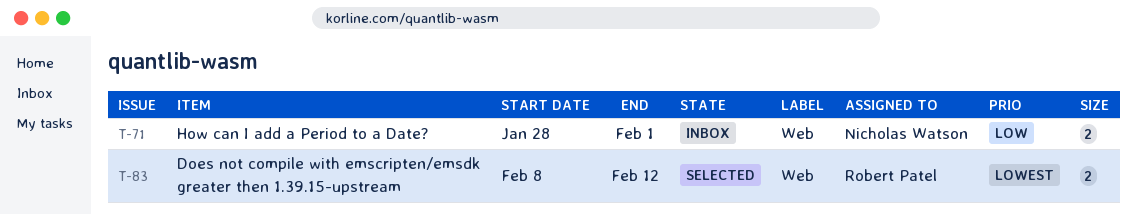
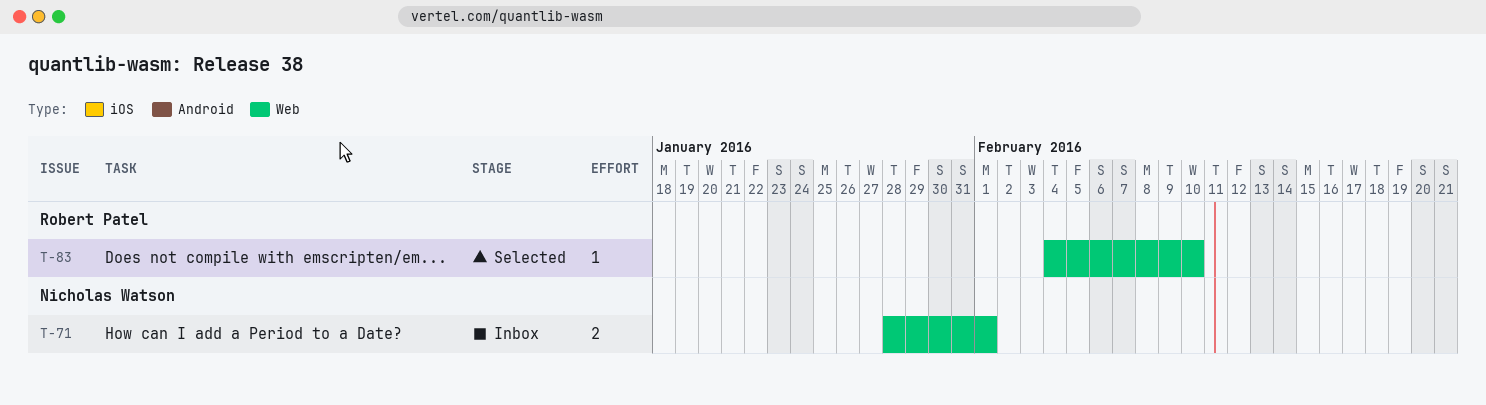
T-83, estimate: 2 -> 1
T-83, start: Feb 8 -> Feb 4
T-83, due: Feb 12 -> Feb 10

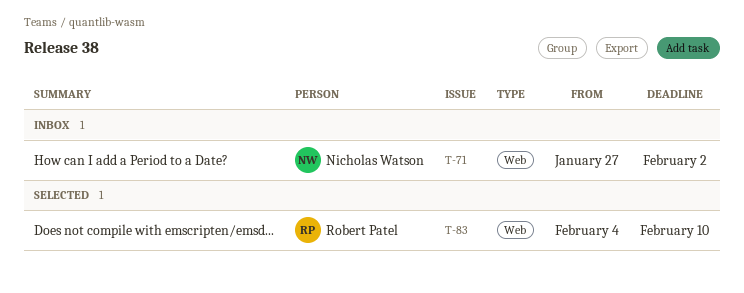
T-71, start: Jan 28 -> Jan 27
T-71, due: Feb 1 -> Feb 2

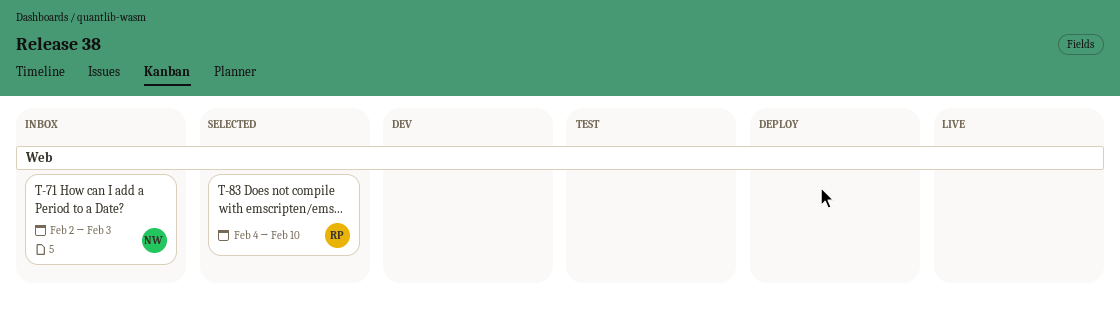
T-71, start: Jan 27 -> Feb 2
T-71, due: Feb 2 -> Feb 3

